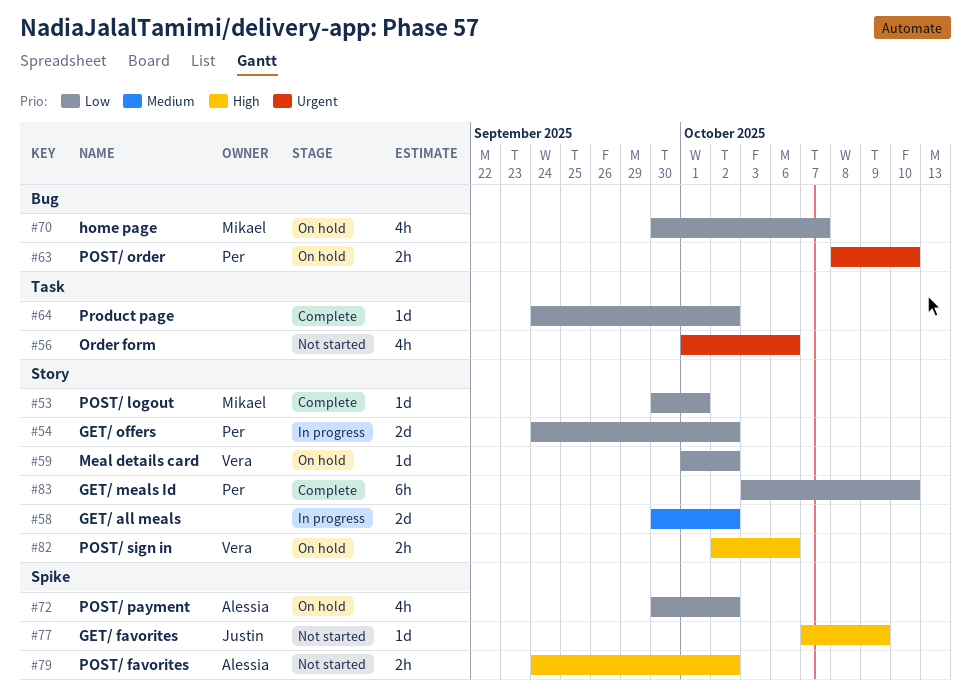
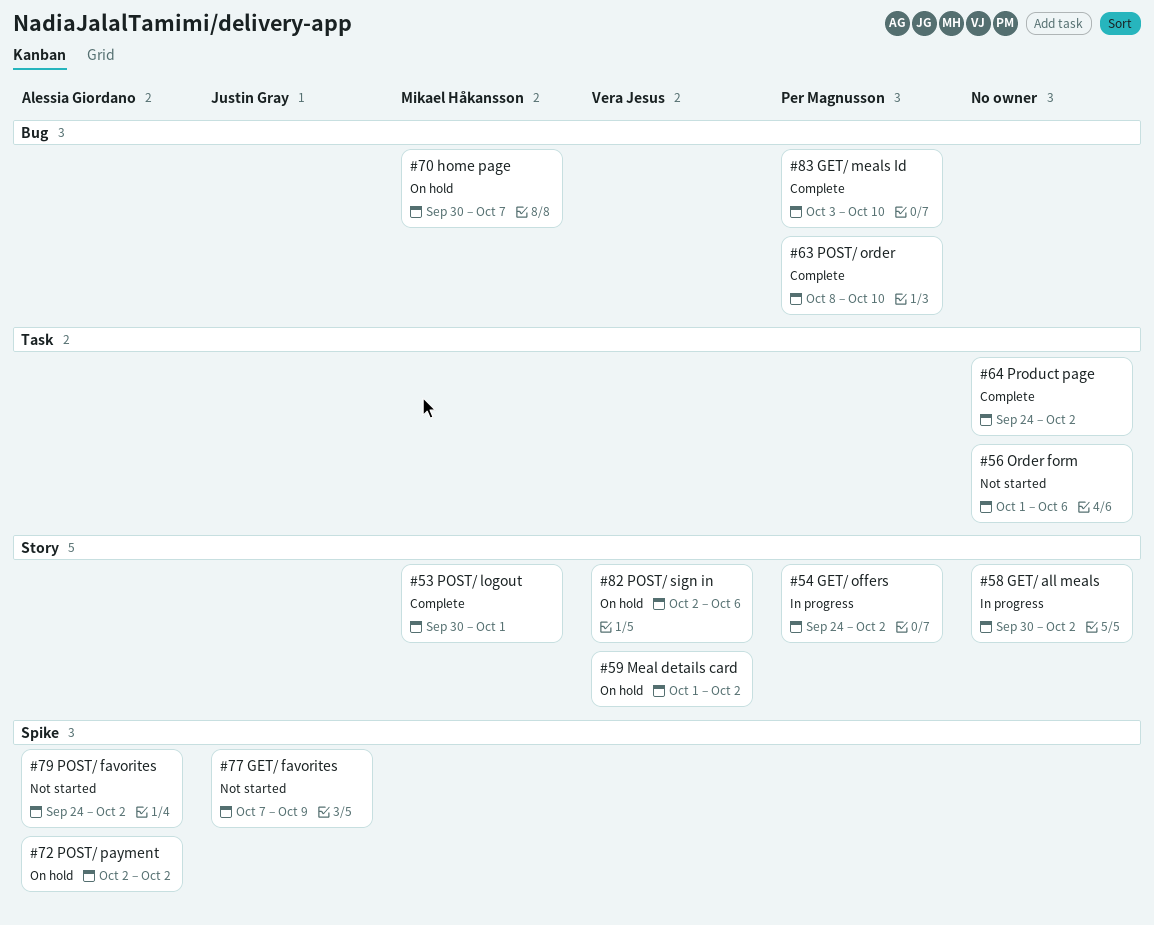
#63, status: On hold -> Complete
#72, start: Sep 30 -> Oct 2
#83, label: Story -> Bug

